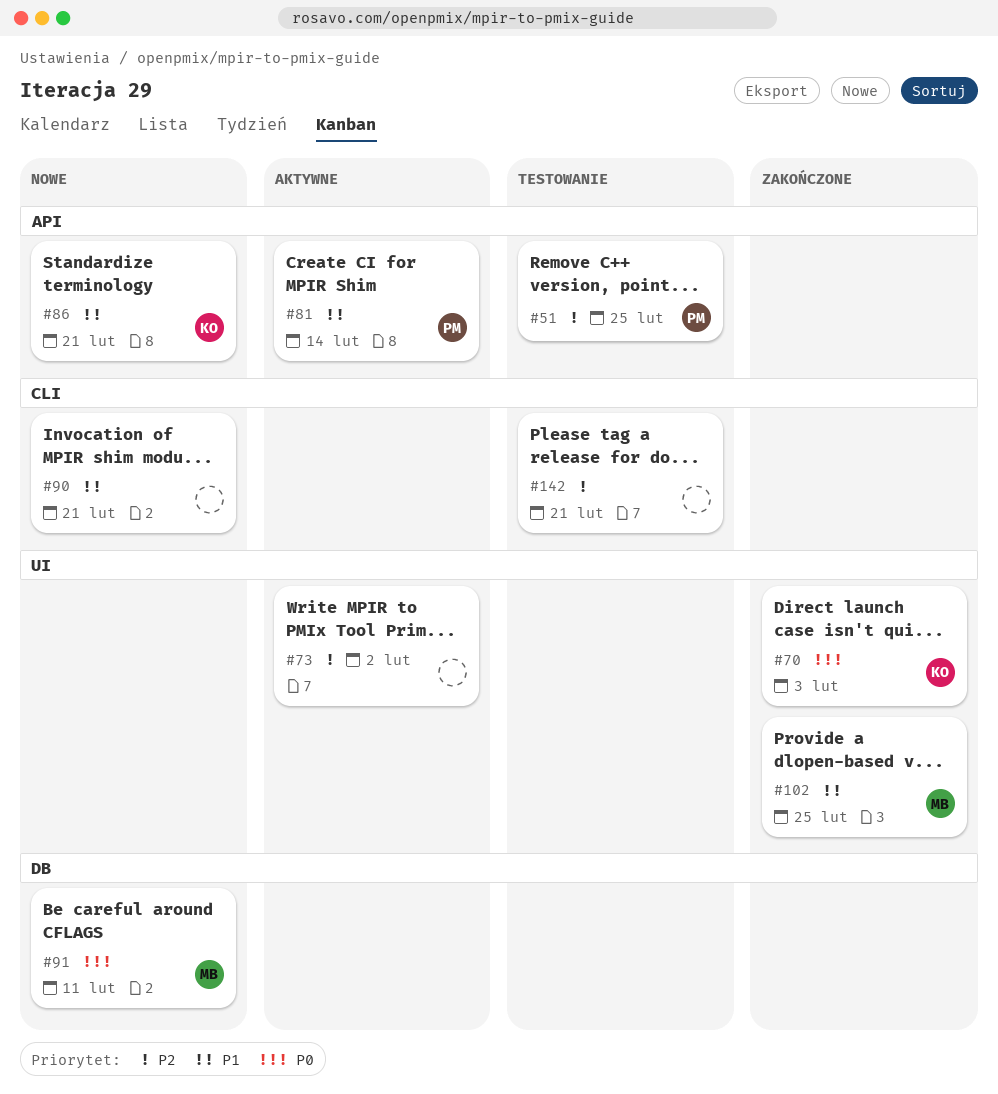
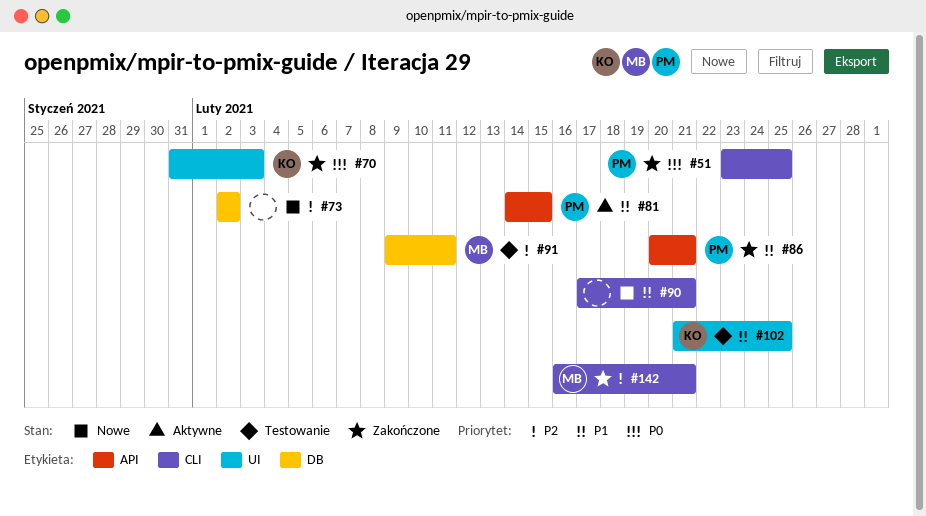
#51, status: Testowanie -> Zakończone
#51, priority: P2 -> P0
#51, label: API -> CLI
#73, status: Aktywne -> Nowe
#73, label: UI -> DB
#81, due: Feb 14 -> Feb 15
#86, status: Nowe -> Zakończone
#86, owner: KO -> PM
#91, status: Nowe -> Testowanie
#91, priority: P0 -> P2
#102, status: Zakończone -> Testowanie
#102, owner: MB -> KO
#142, status: Testowanie -> Zakończone
#142, owner: none -> MB

